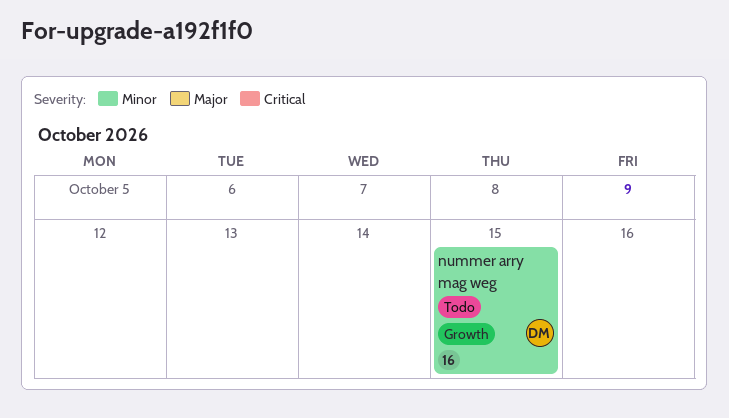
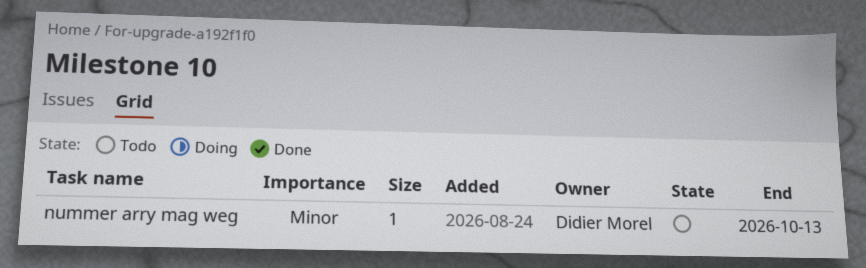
nummer arry mag weg, estimate: 16 -> 1
nummer arry mag weg, due: Oct 15 -> Oct 13

